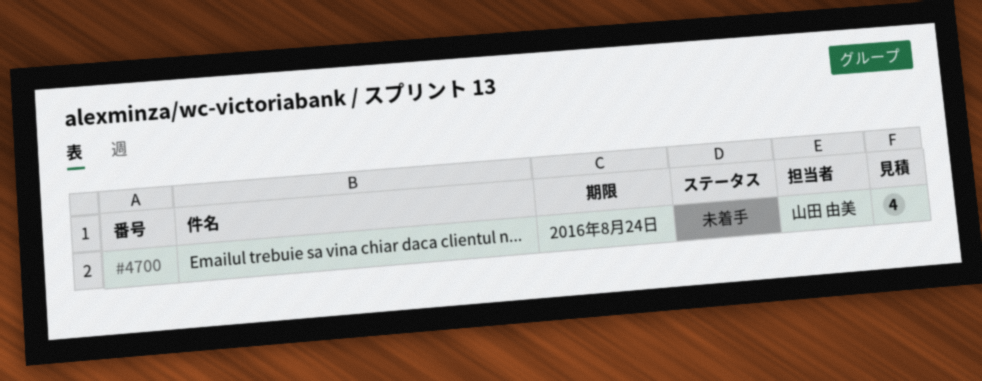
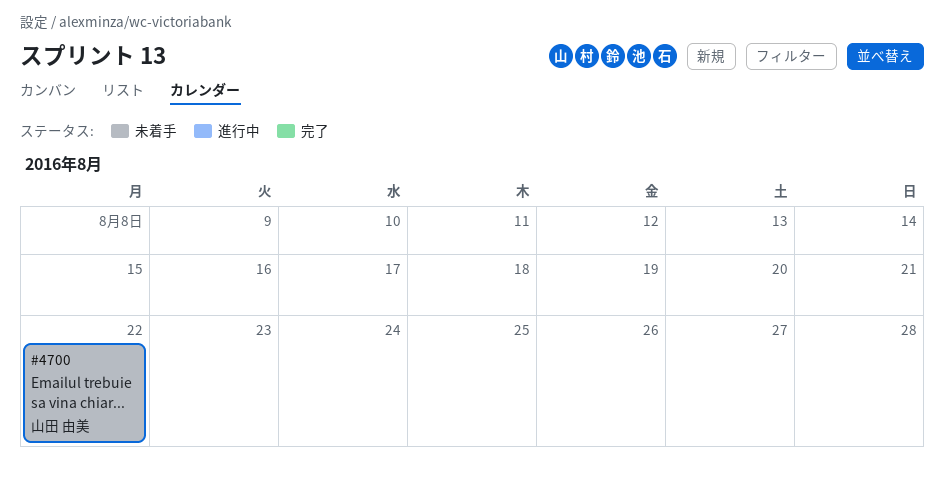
#4700, due: Aug 24 -> Aug 22

